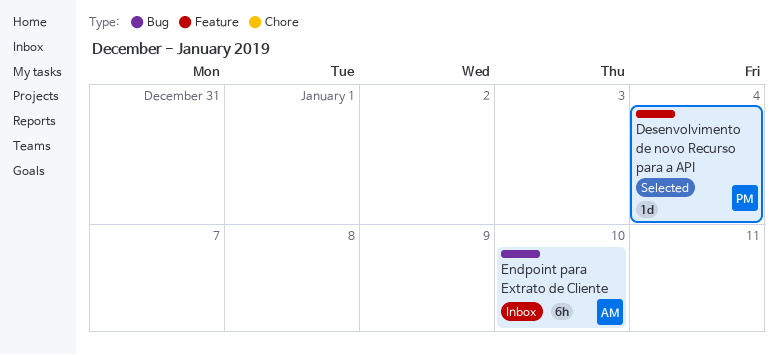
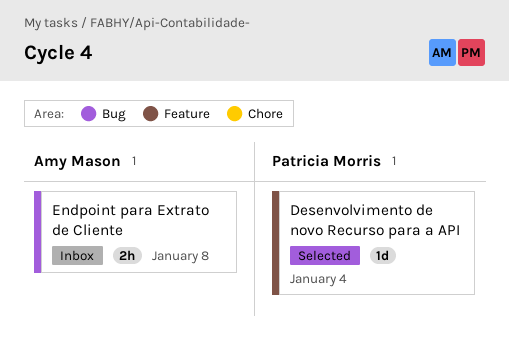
Endpoint para Extrato de Cliente, estimate: 6h -> 2h
Endpoint para Extrato de Cliente, due: Jan 10 -> Jan 8

